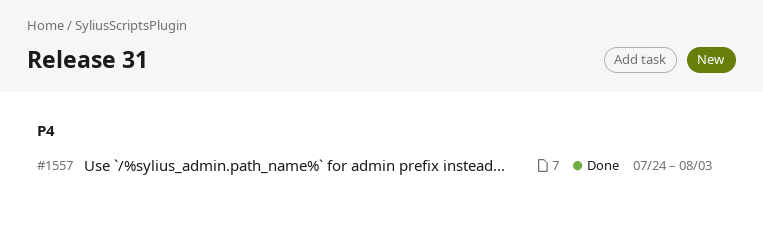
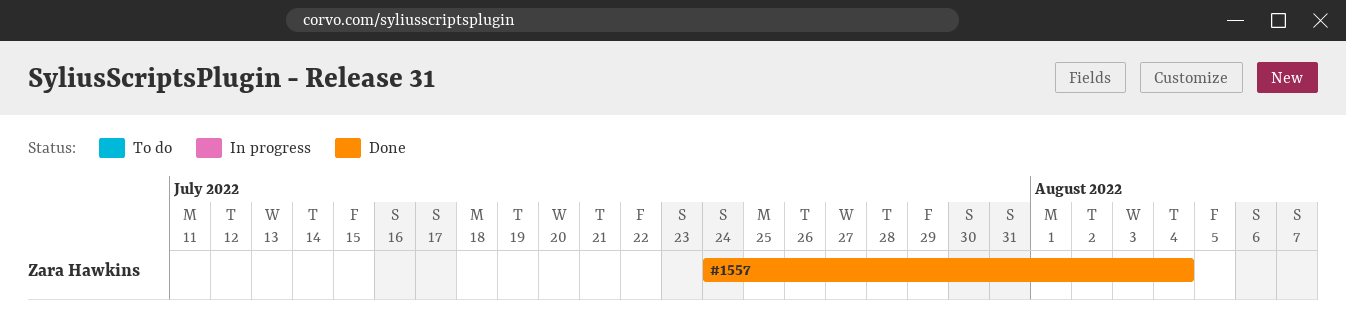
#1557, due: Aug 3 -> Aug 4

